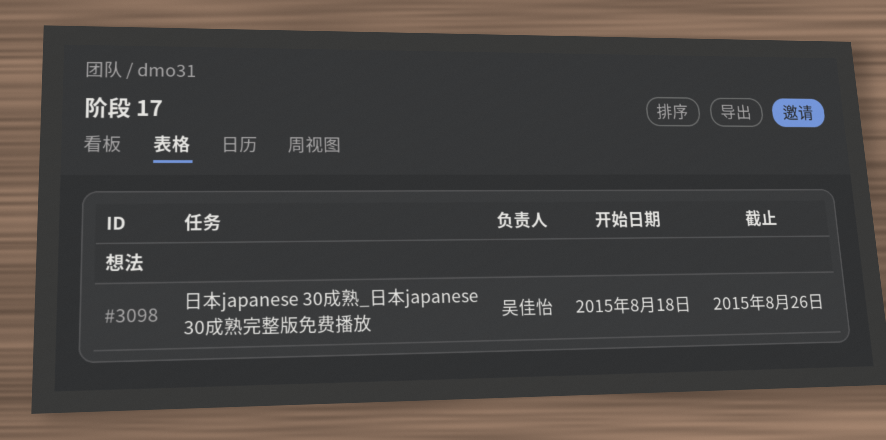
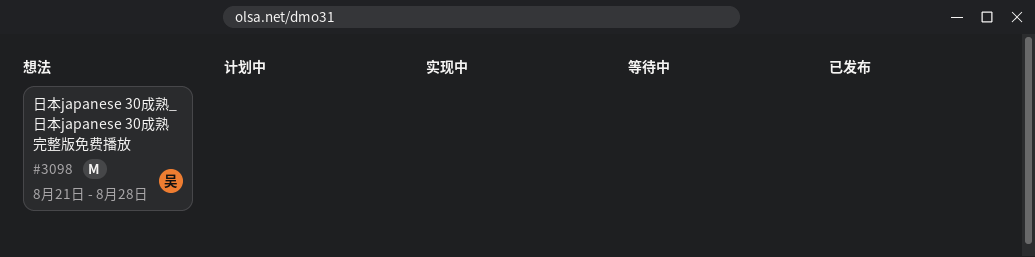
#3098, start: Aug 18 -> Aug 21
#3098, due: Aug 26 -> Aug 28

